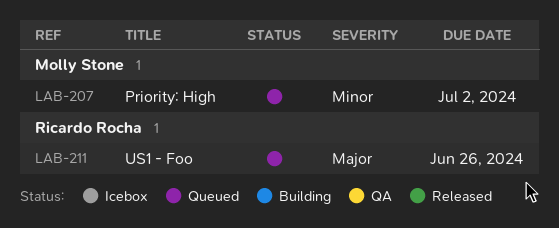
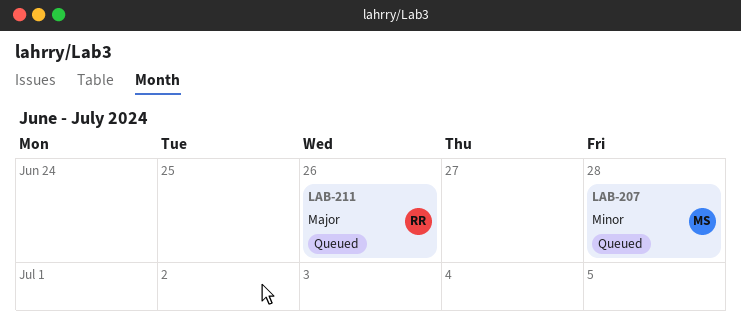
LAB-207, due: Jul 2 -> Jun 28

